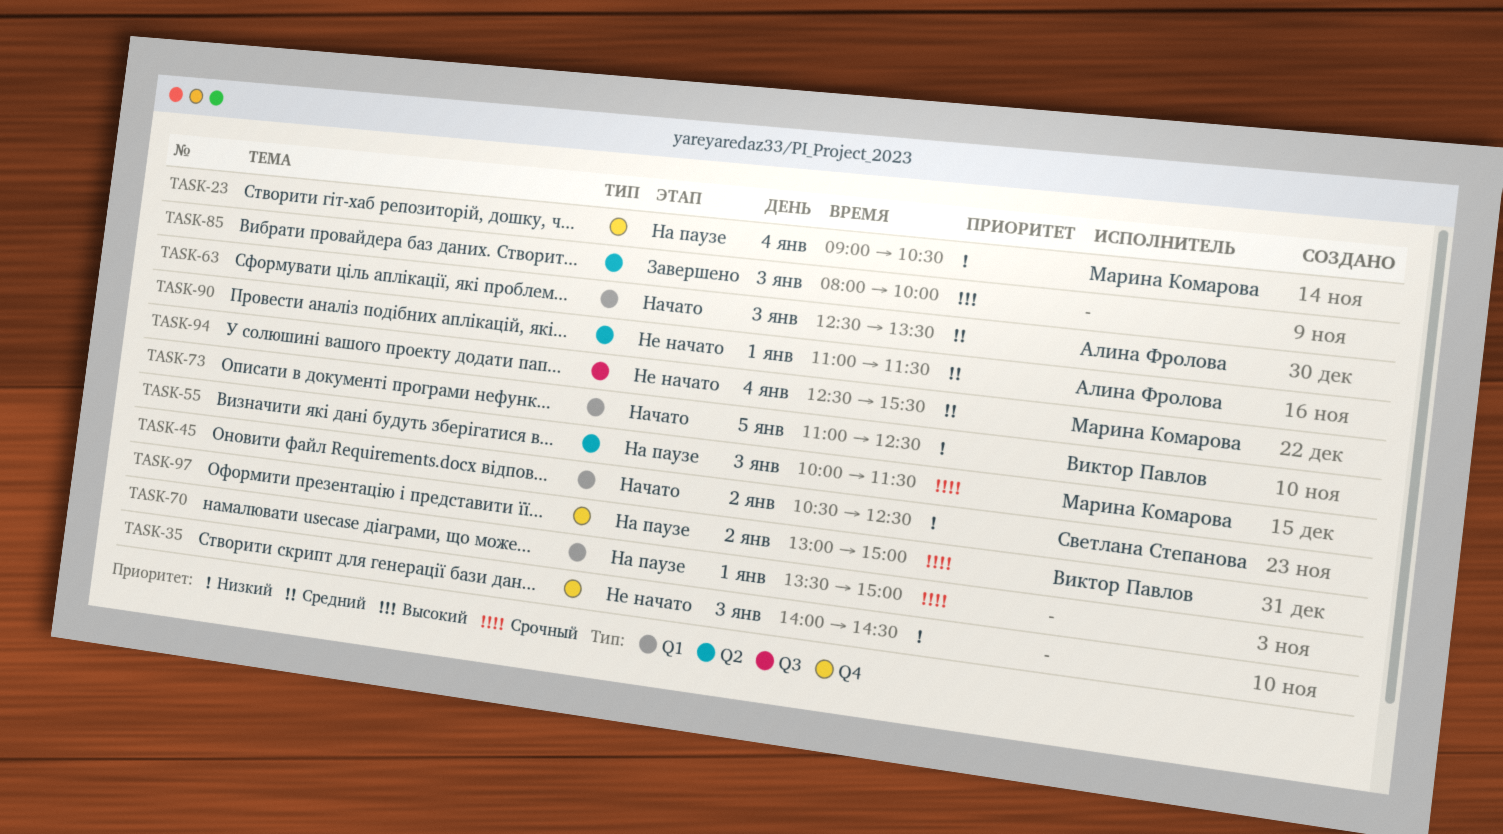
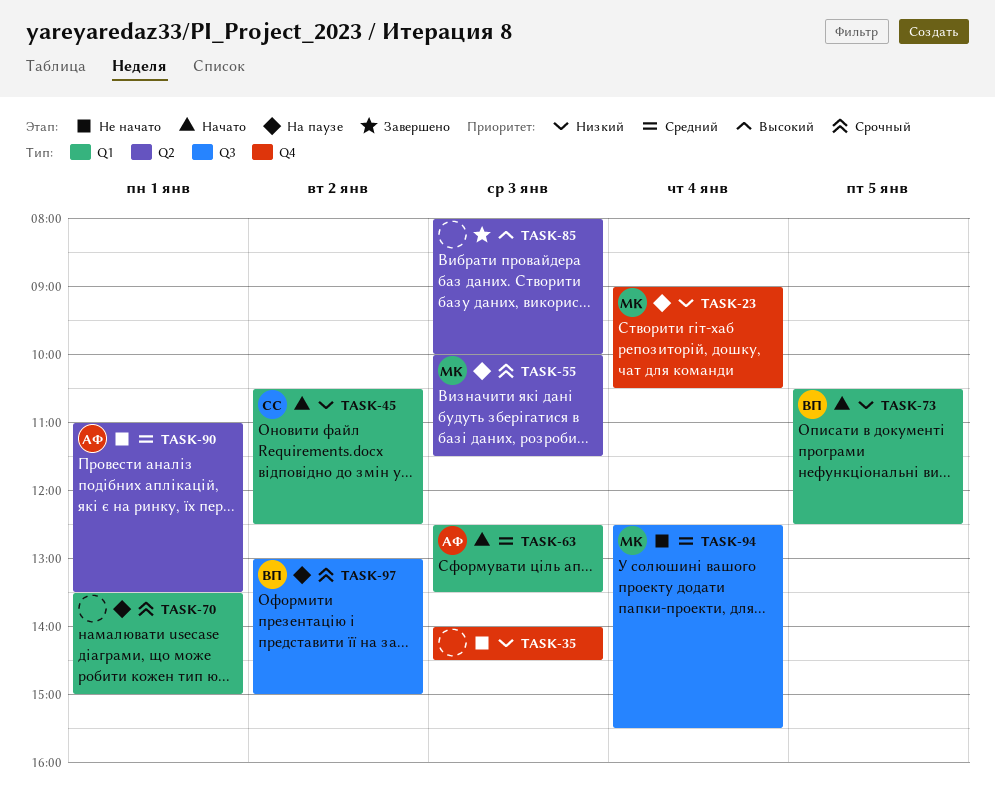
TASK-73, begins: 11:00 -> 10:30
TASK-90, ends: 11:30 -> 13:30
TASK-97, label: Q4 -> Q3

